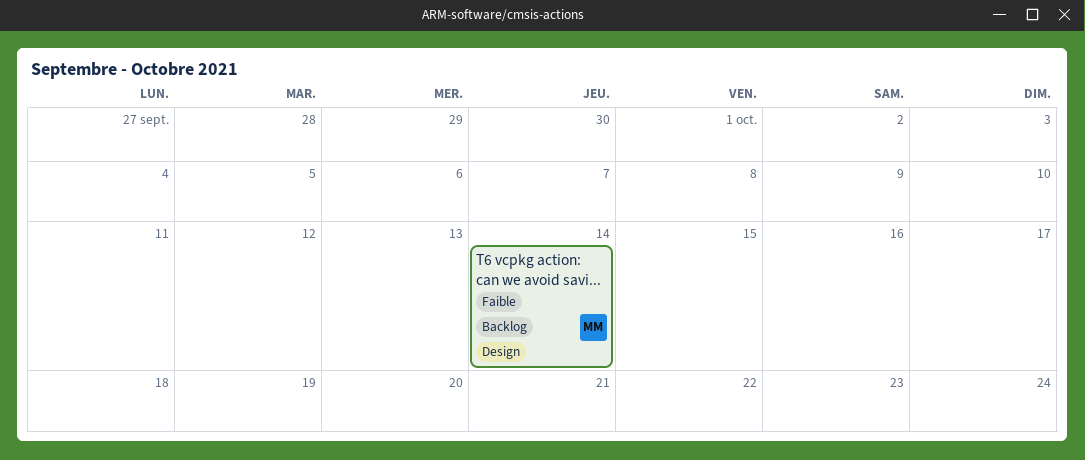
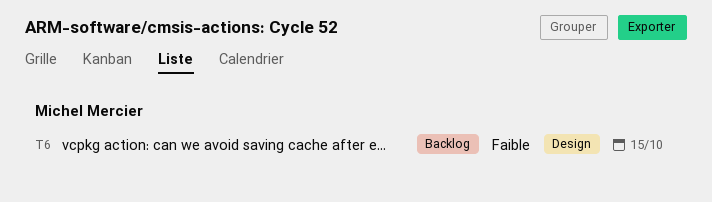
T6, due: Oct 14 -> Oct 15

